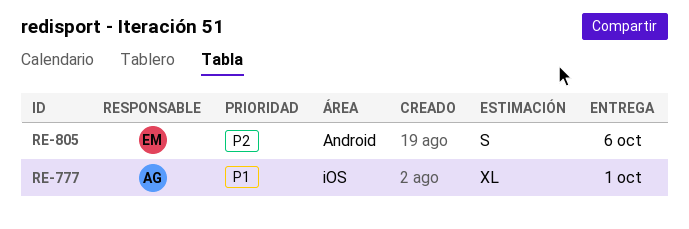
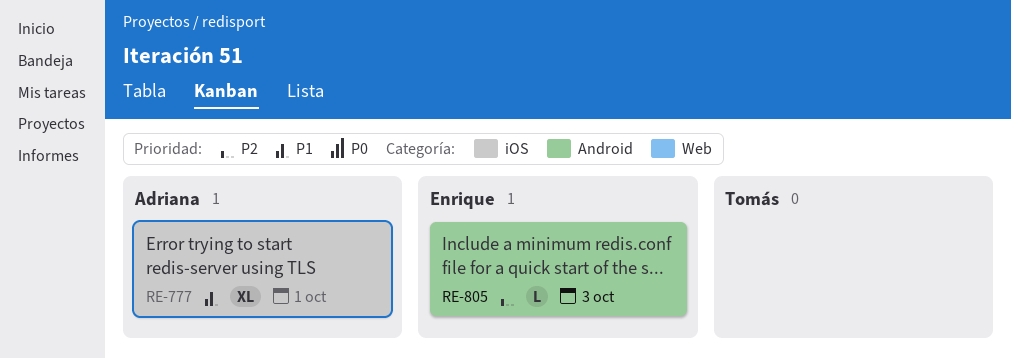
RE-805, estimate: S -> L
RE-805, due: Oct 6 -> Oct 3

